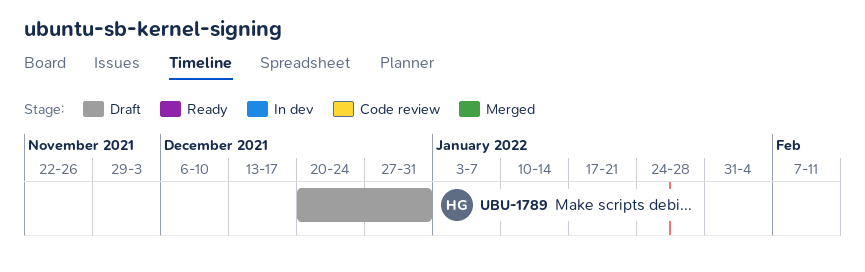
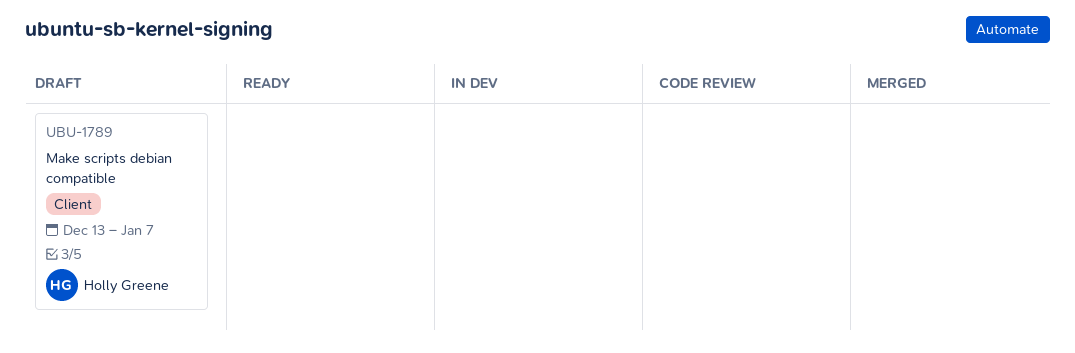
UBU-1789, start: Dec 20 -> Dec 13
UBU-1789, due: Dec 31 -> Jan 7

